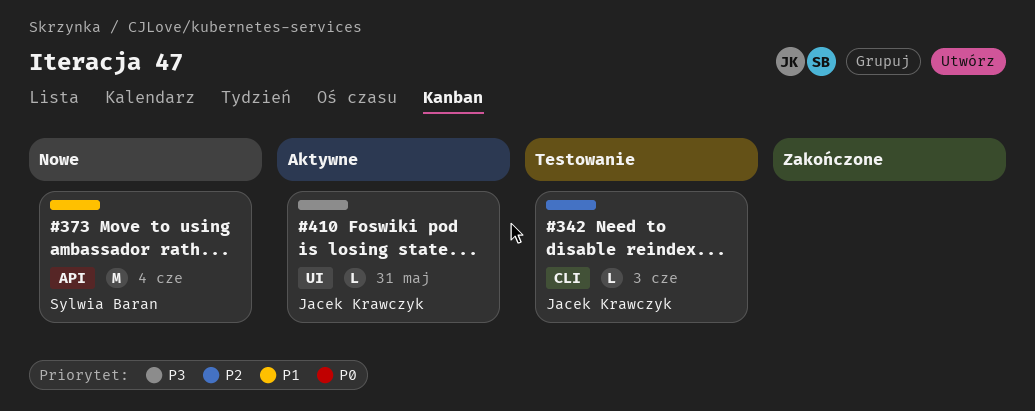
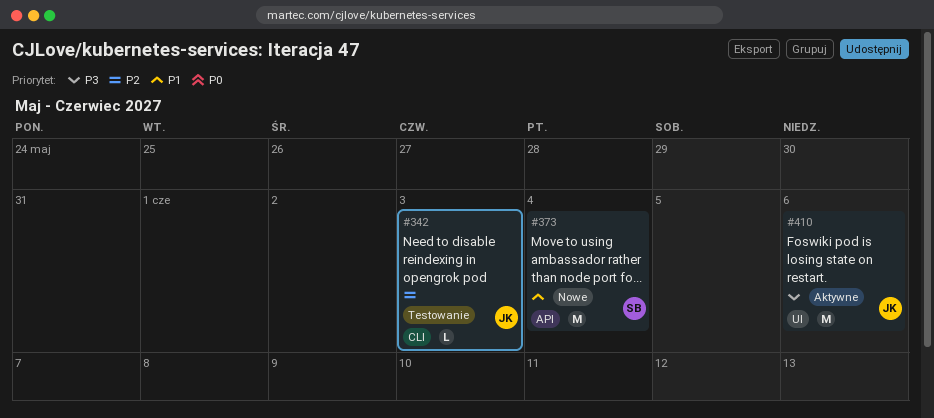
#410, estimate: L -> M
#410, due: May 31 -> Jun 6

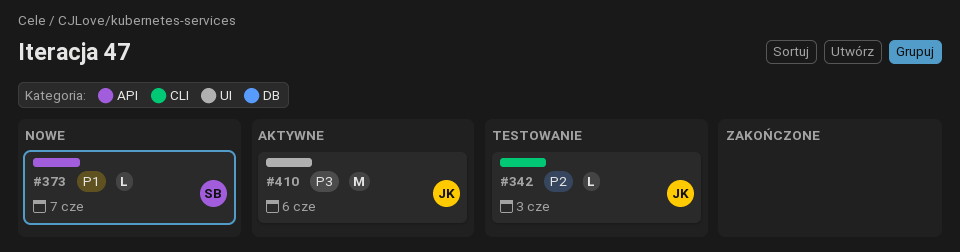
#373, estimate: M -> L
#373, due: Jun 4 -> Jun 7

